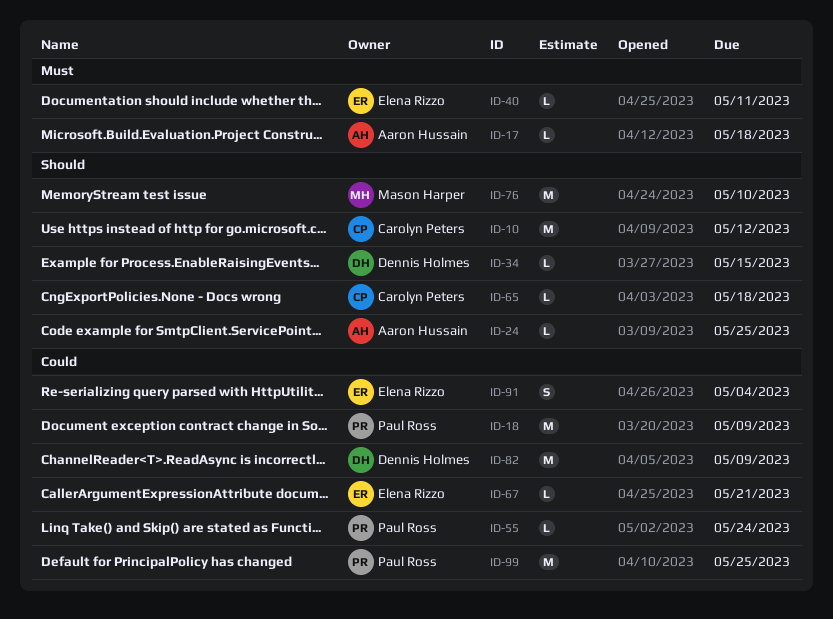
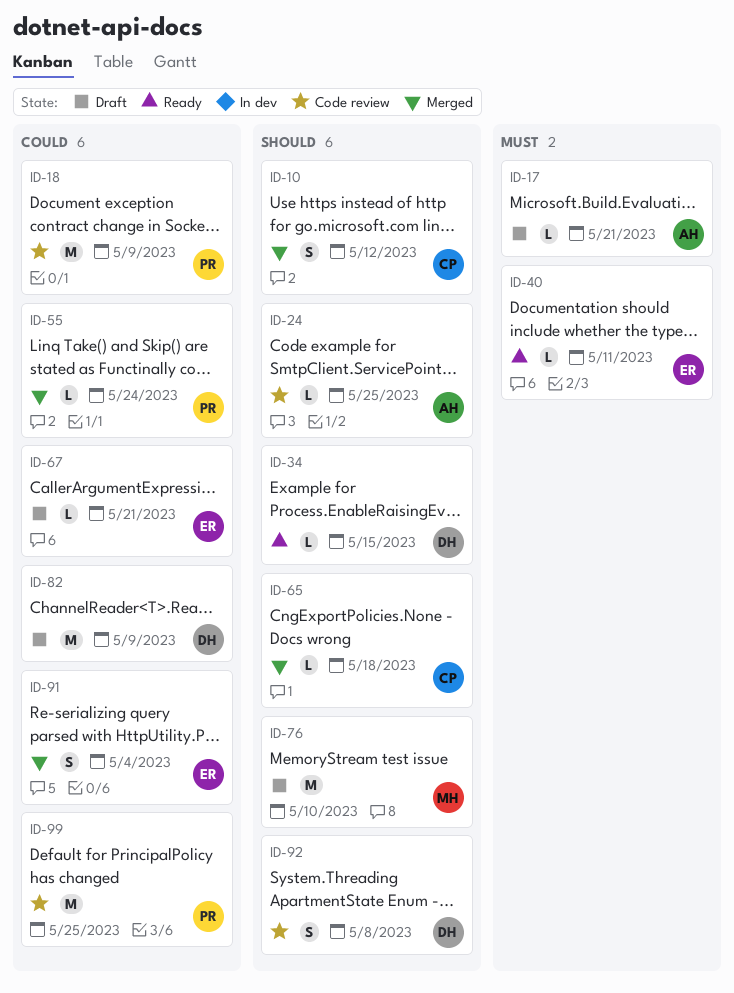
ID-10, estimate: M -> S
ID-17, due: May 18 -> May 21
ID-92: none -> present

